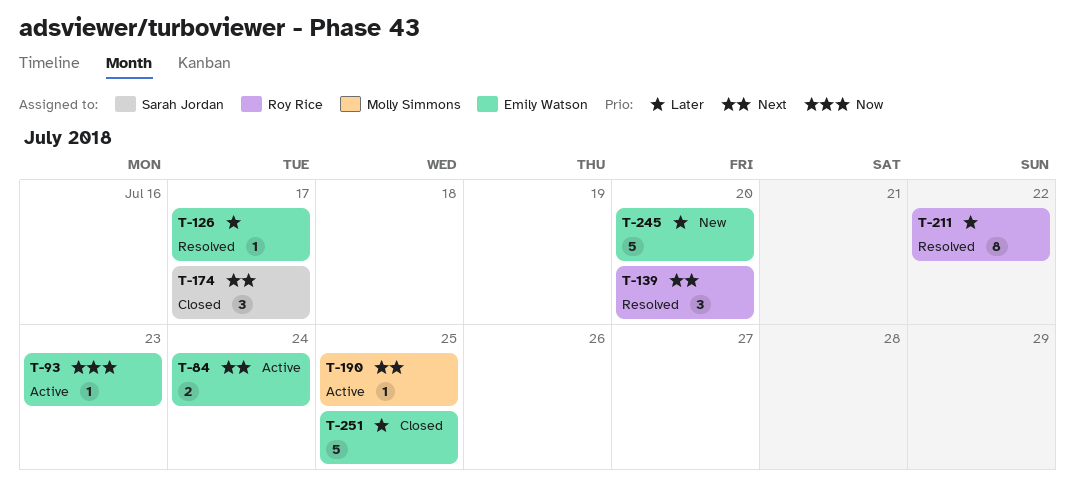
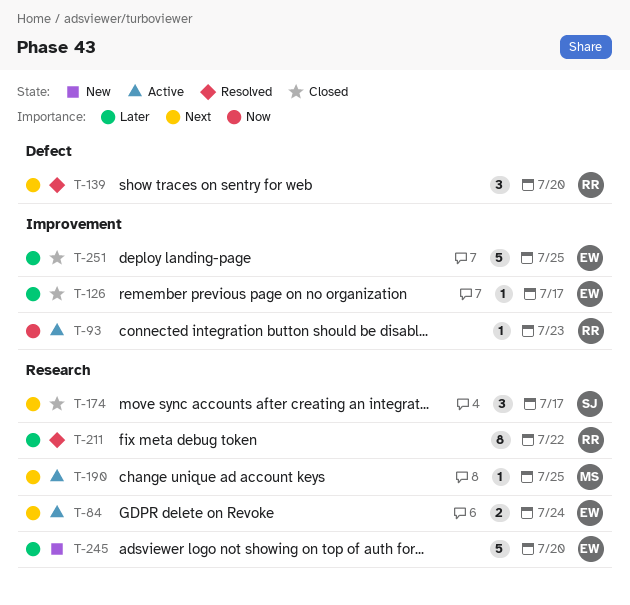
T-93, owner: Emily Watson -> Roy Rice
T-126, status: Resolved -> Closed

